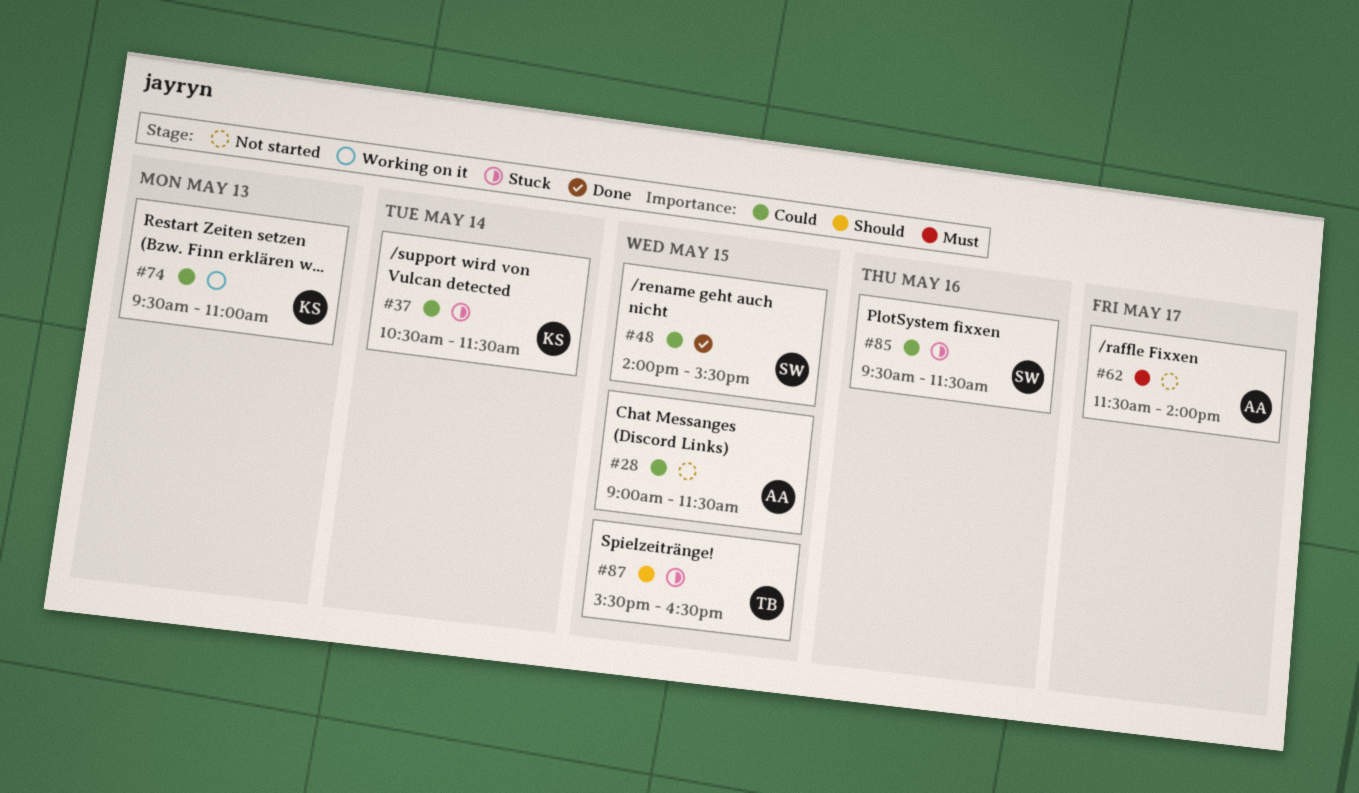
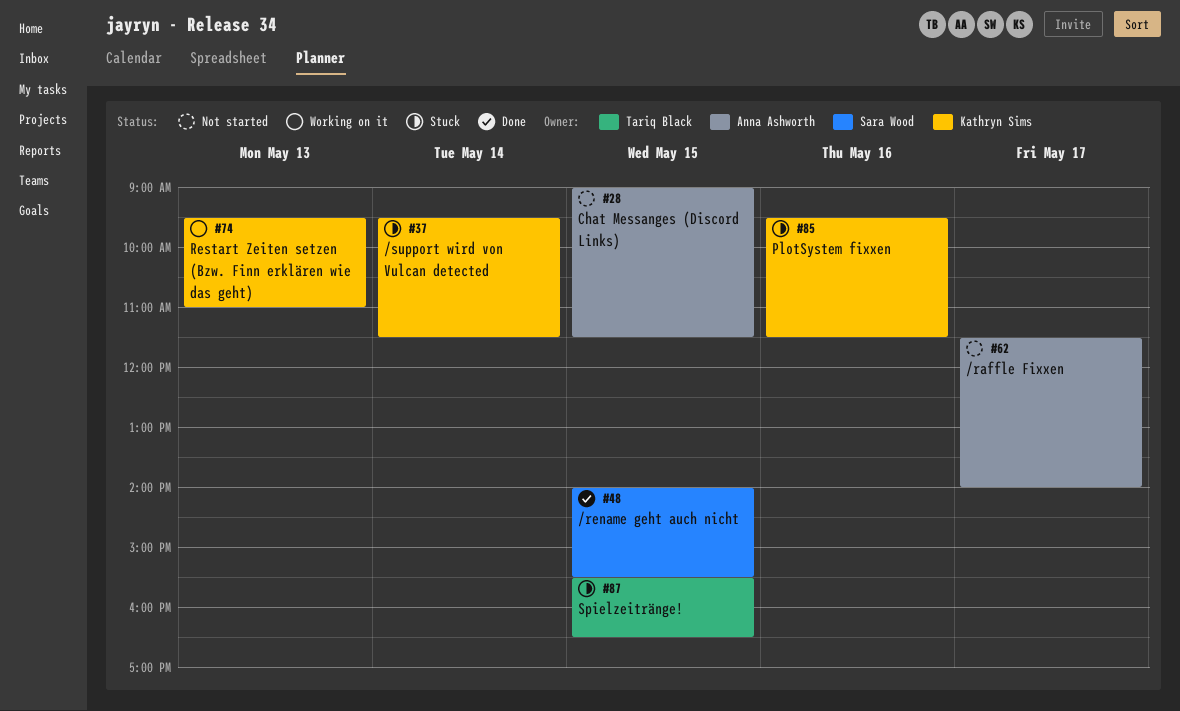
#37, begins: 10:30 -> 09:30
#85, owner: Sara Wood -> Kathryn Sims

